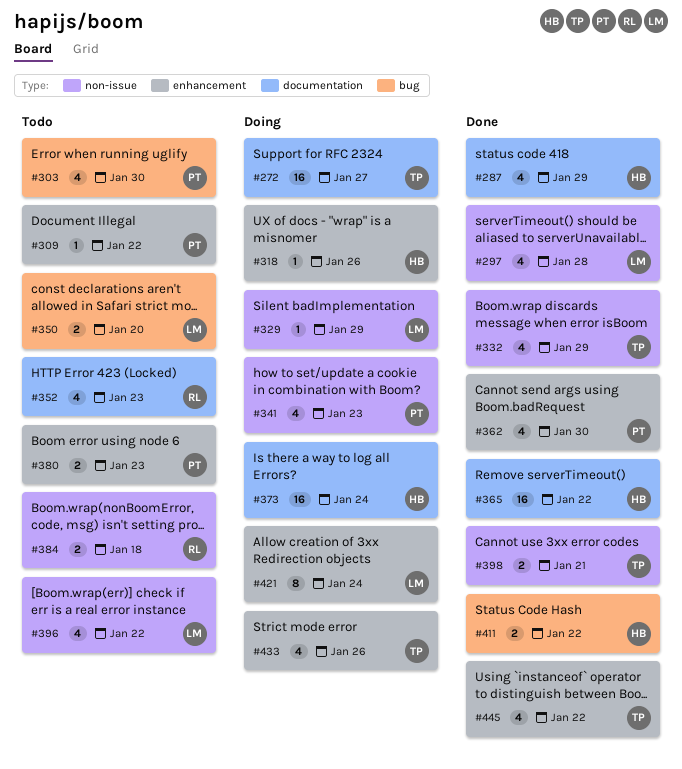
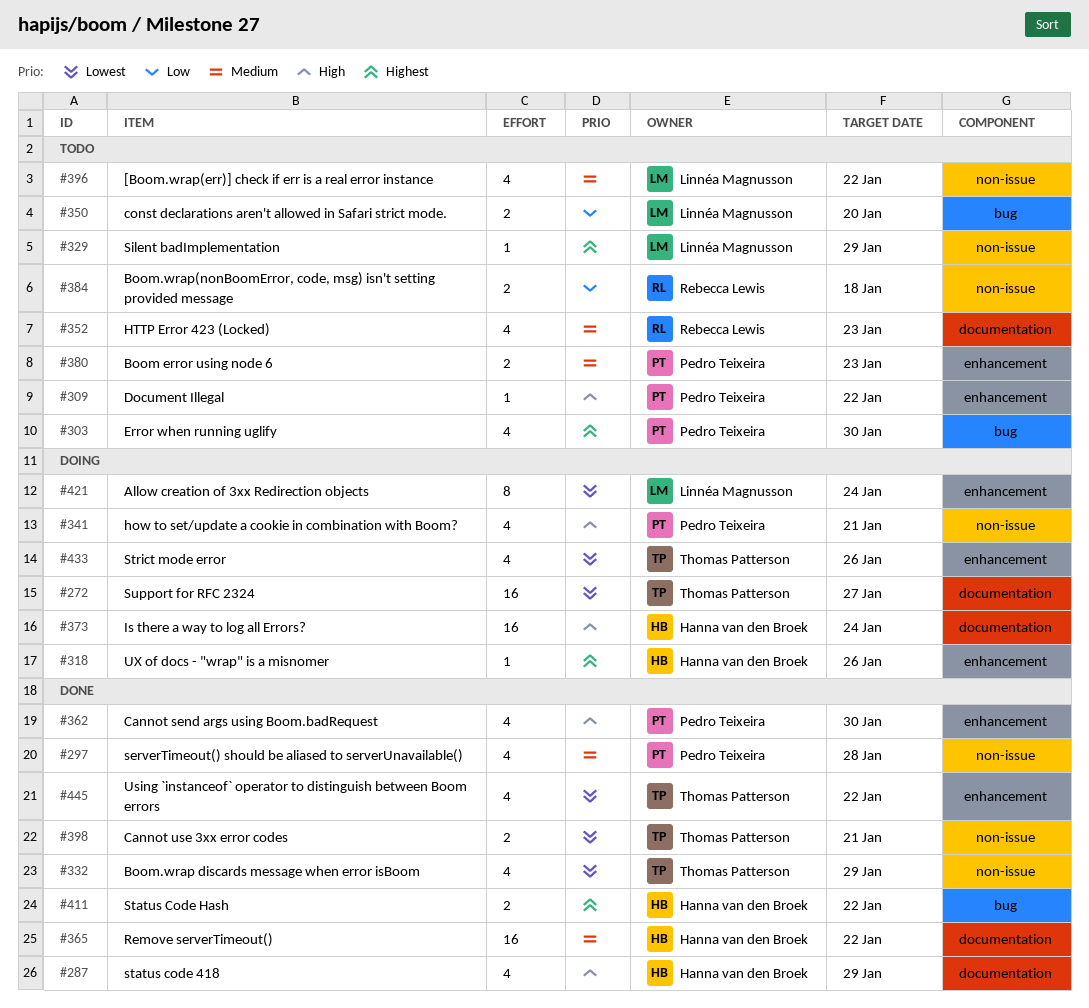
#297, owner: Linnéa Magnusson -> Pedro Teixeira
#329, status: Doing -> Todo
#341, due: Jan 23 -> Jan 21

